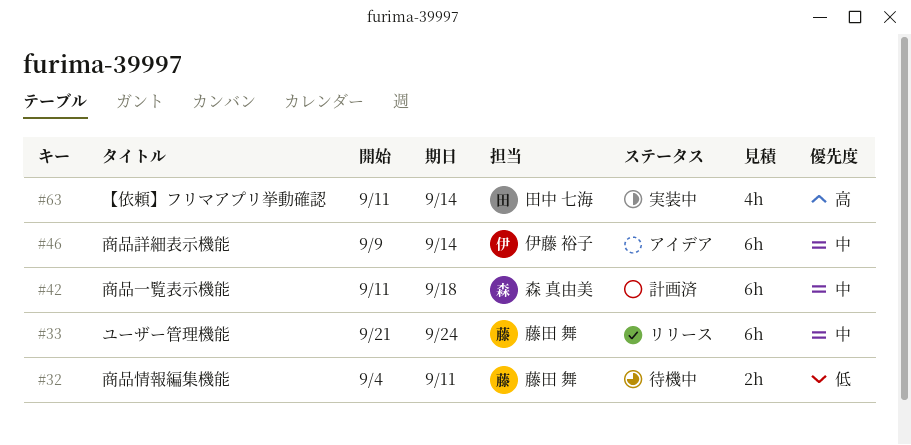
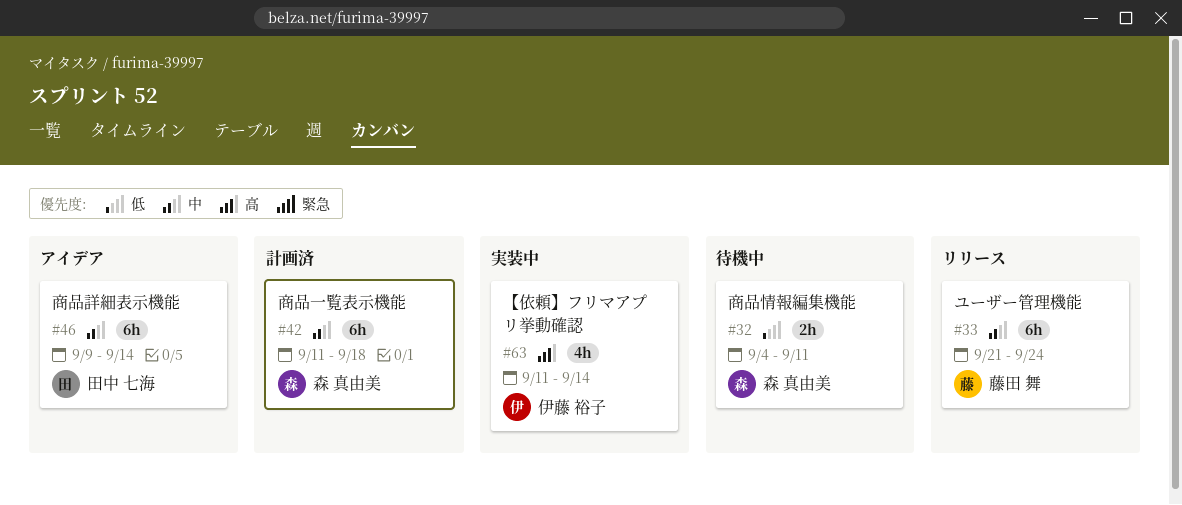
#32, owner: 藤田 舞 -> 森 真由美
#46, owner: 伊藤 裕子 -> 田中 七海
#63, owner: 田中 七海 -> 伊藤 裕子

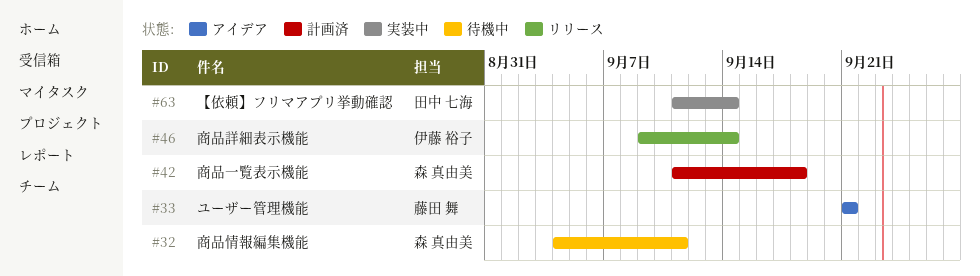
#33, status: リリース -> アイデア
#33, due: Sep 24 -> Sep 21
#46, status: アイデア -> リリース
#46, owner: 田中 七海 -> 伊藤 裕子
#63, owner: 伊藤 裕子 -> 田中 七海

